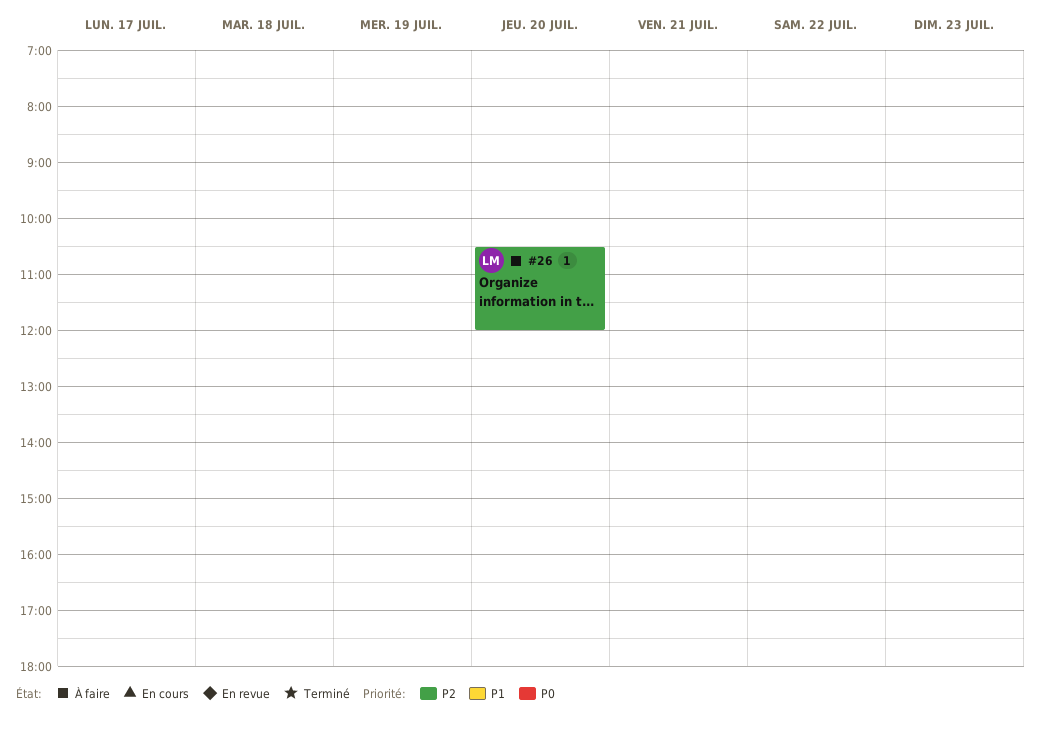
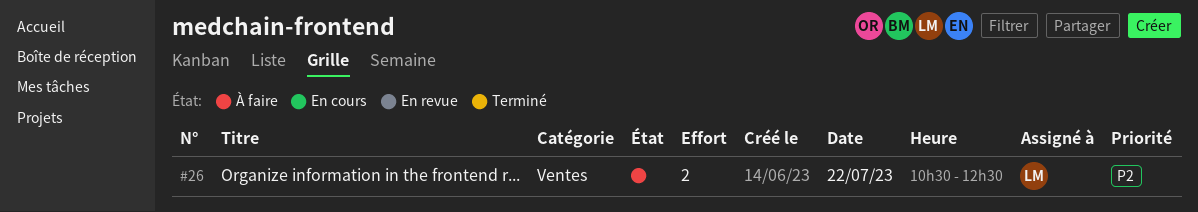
#26, estimate: 1 -> 2
#26, day: Jul 20 -> Jul 22
#26, ends: 12:00 -> 12:30

